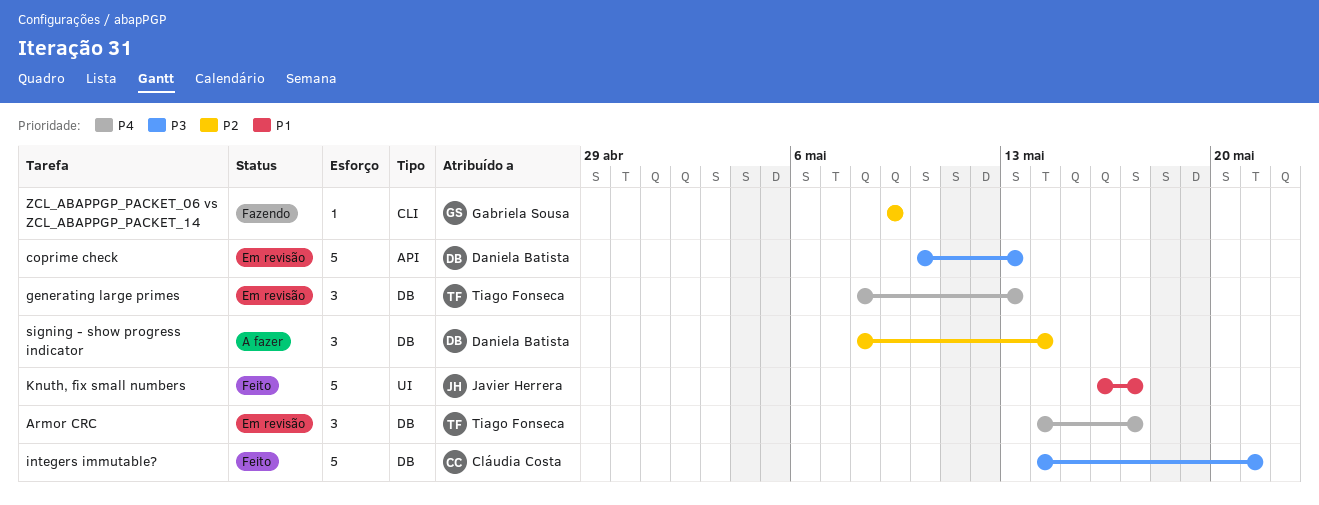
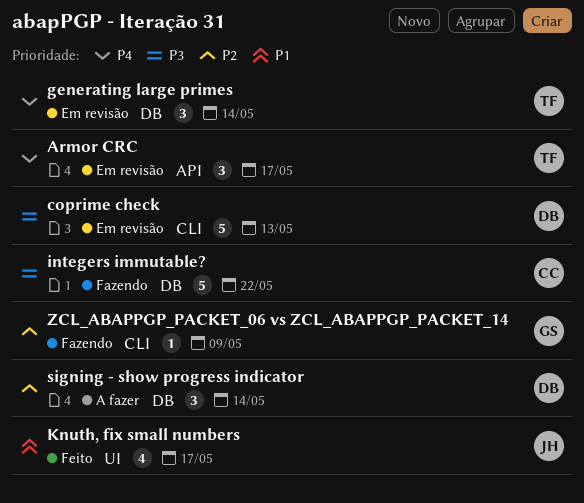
Armor CRC, label: DB -> API
coprime check, label: API -> CLI
generating large primes, due: May 13 -> May 14
integers immutable?, status: Feito -> Fazendo
integers immutable?, due: May 21 -> May 22
Knuth, fix small numbers, estimate: 5 -> 4

